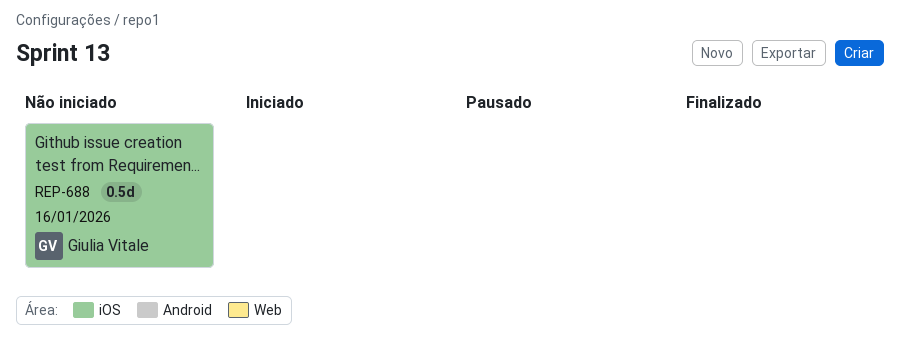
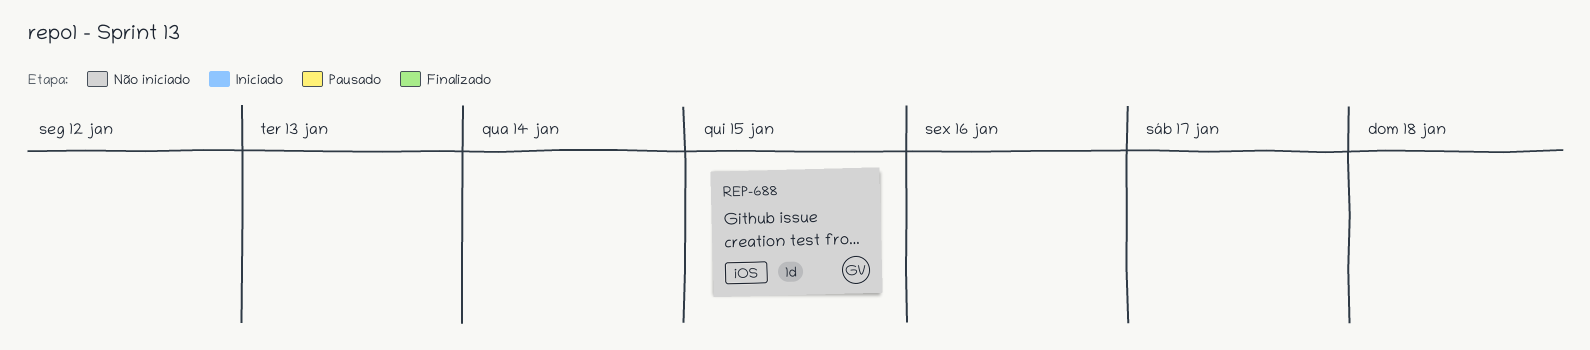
REP-688, estimate: 0.5d -> 1d
REP-688, due: Jan 16 -> Jan 15

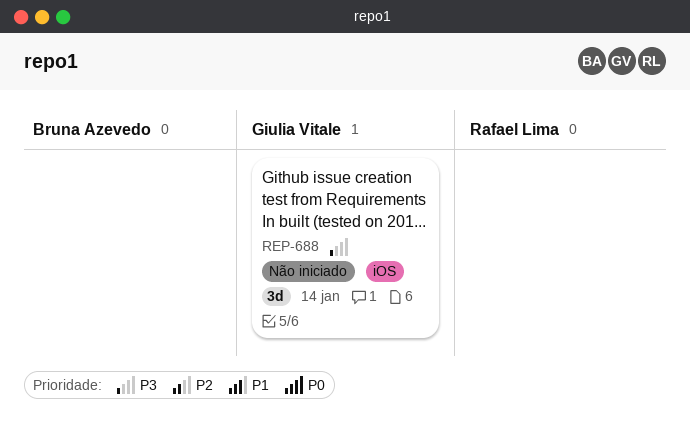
REP-688, estimate: 1d -> 3d
REP-688, due: Jan 15 -> Jan 14

